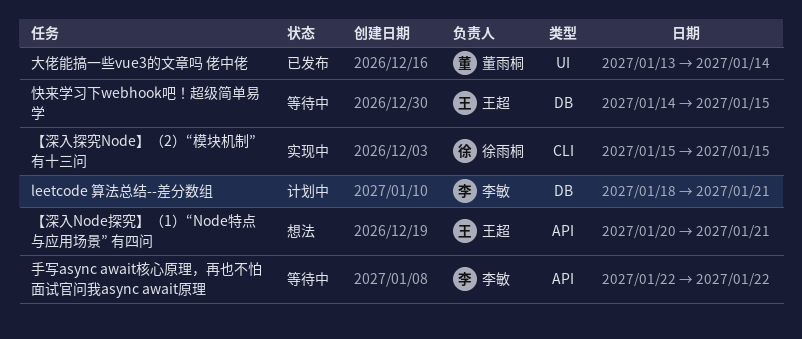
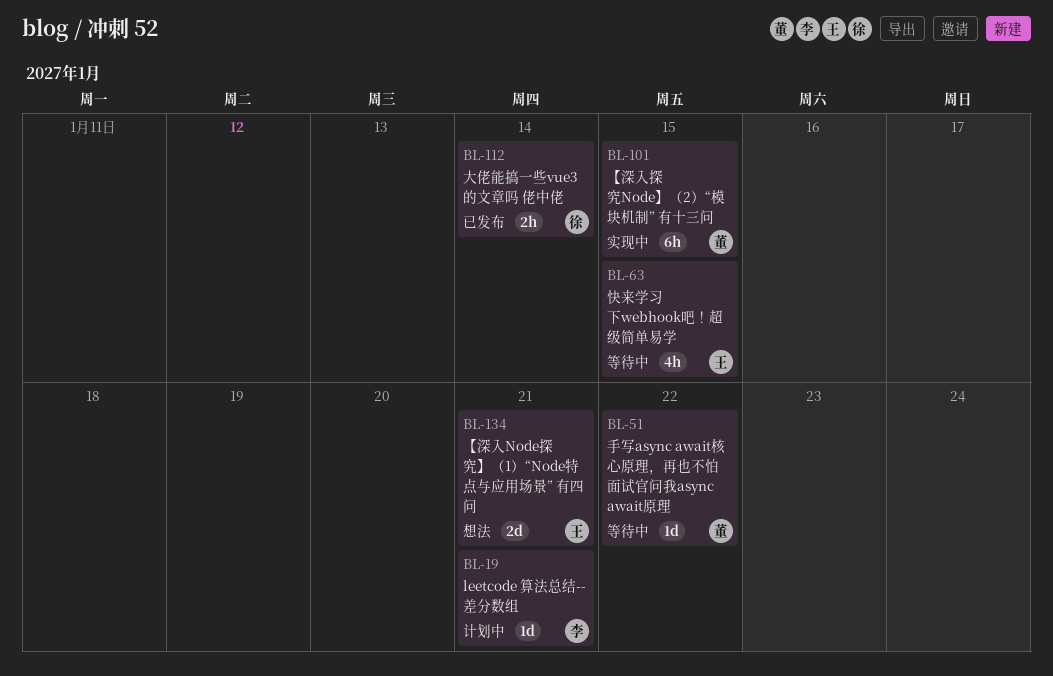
【深入探究Node】（2）“模块机制” 有十三问, owner: 徐雨桐 -> 董雨桐
大佬能搞一些vue3的文章吗 佬中佬, owner: 董雨桐 -> 徐雨桐
手写async await核心原理，再也不怕面试官问我async await原理, owner: 李敏 -> 董雨桐

